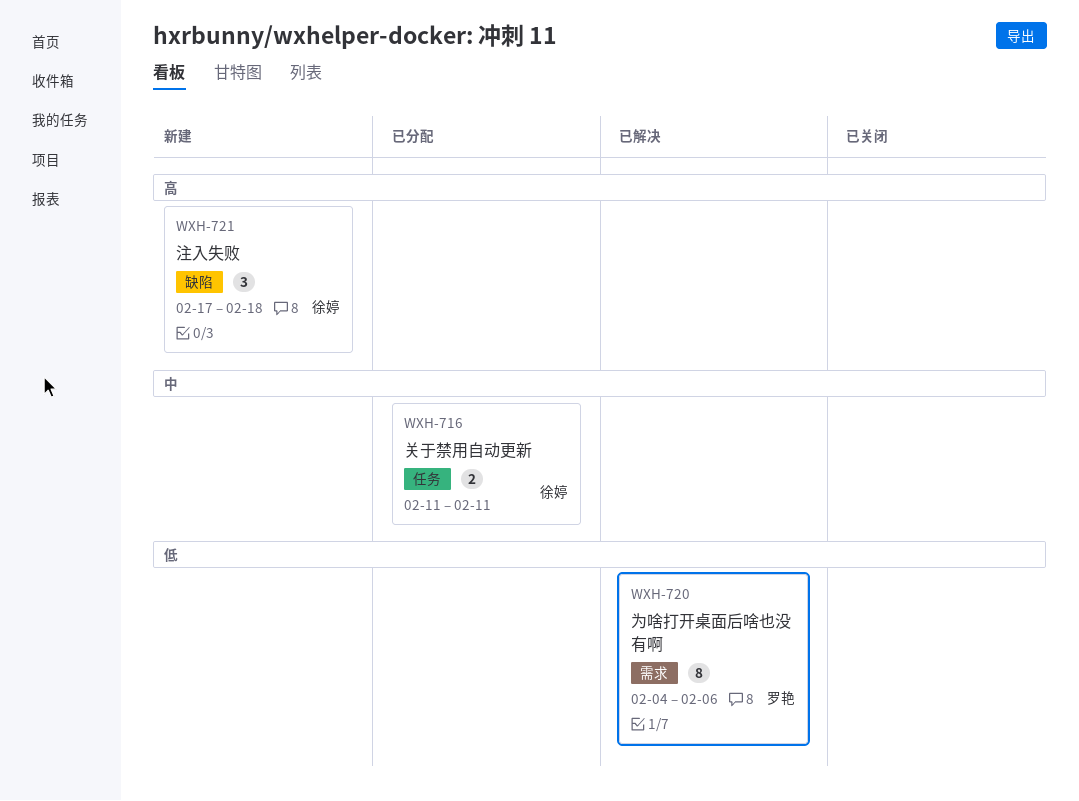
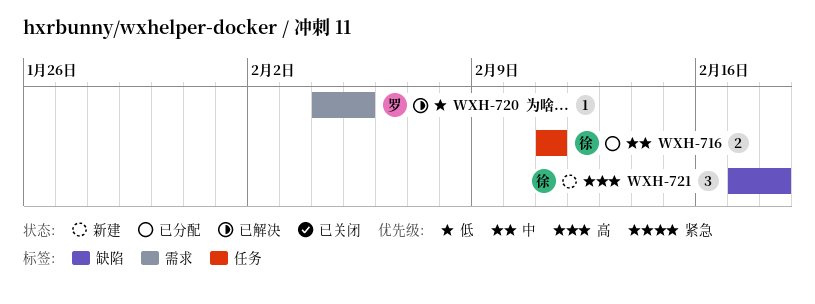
WXH-720, estimate: 8 -> 1
WXH-720, due: Feb 6 -> Feb 5

